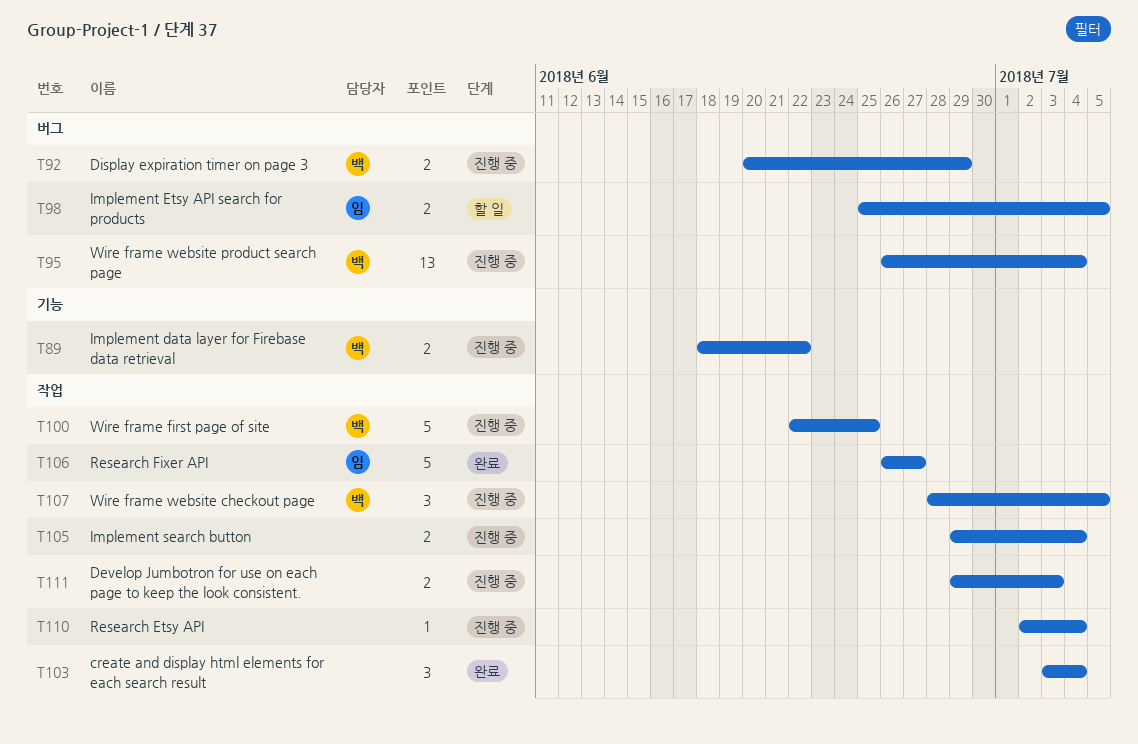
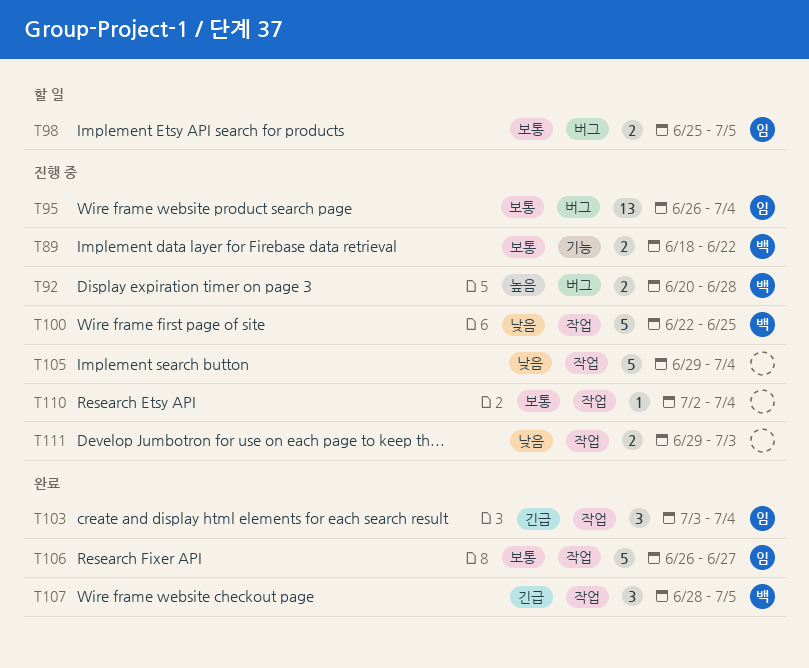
T92, due: Jun 29 -> Jun 28
T95, owner: 백 -> 임
T103, owner: none -> 임
T105, estimate: 2 -> 5
T107, status: 진행 중 -> 완료

